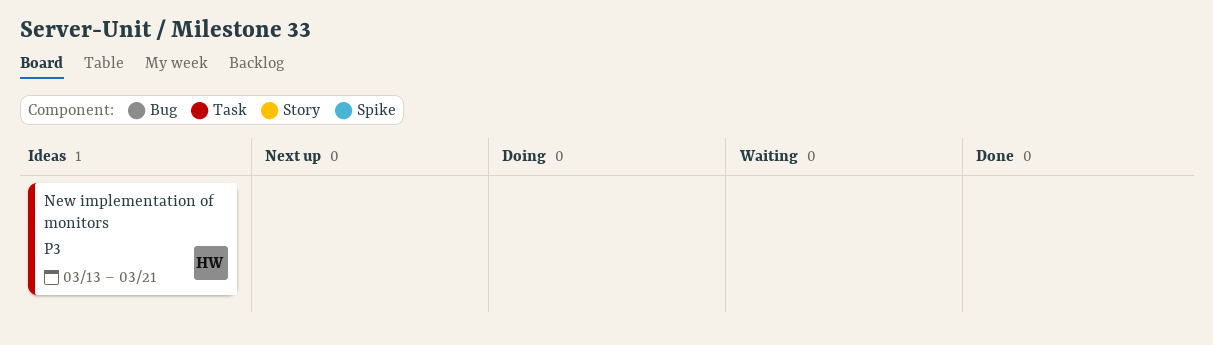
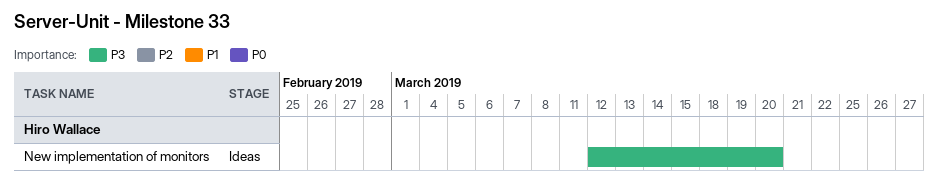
New implementation of monitors, start: Mar 13 -> Mar 12
New implementation of monitors, due: Mar 21 -> Mar 20

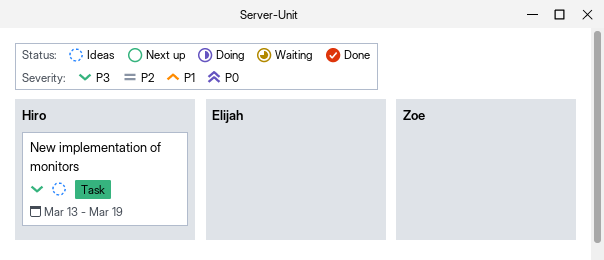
New implementation of monitors, start: Mar 12 -> Mar 13
New implementation of monitors, due: Mar 20 -> Mar 19

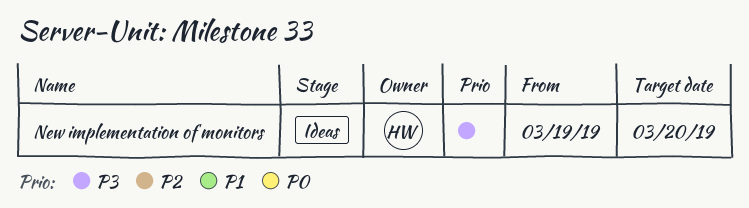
New implementation of monitors, start: Mar 13 -> Mar 19
New implementation of monitors, due: Mar 19 -> Mar 20

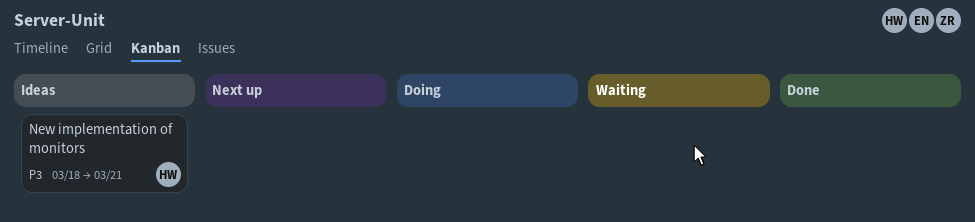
New implementation of monitors, start: Mar 19 -> Mar 18
New implementation of monitors, due: Mar 20 -> Mar 21

